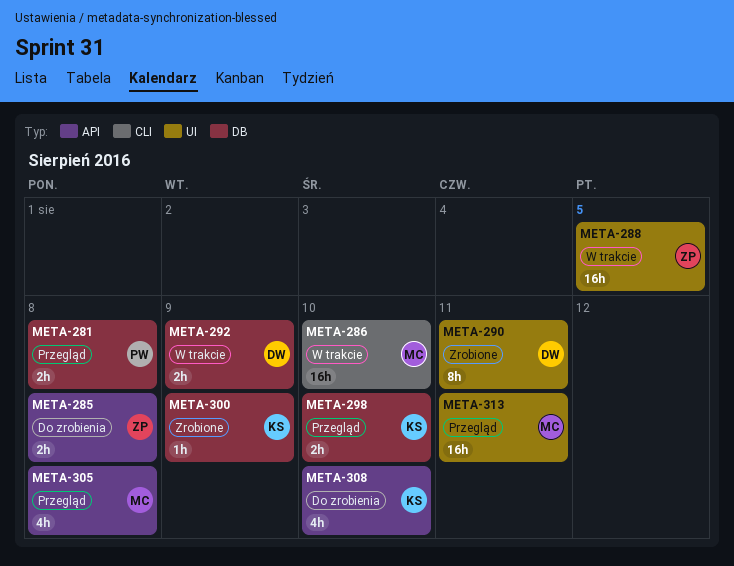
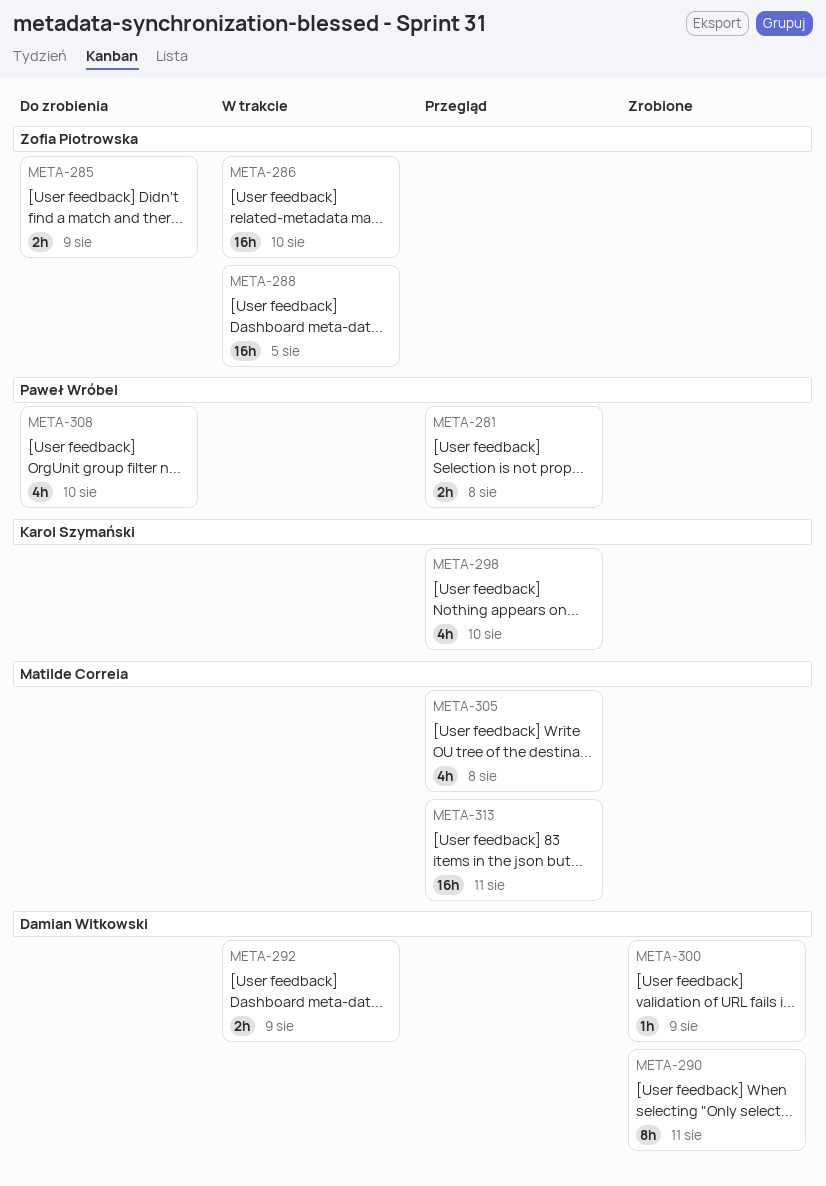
META-285, due: Aug 8 -> Aug 9
META-286, owner: Matilde Correia -> Zofia Piotrowska
META-298, estimate: 2h -> 4h
META-300, owner: Karol Szymański -> Damian Witkowski
META-308, owner: Karol Szymański -> Paweł Wróbel

